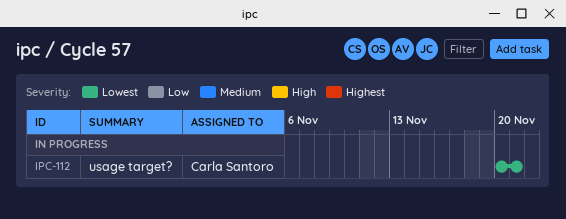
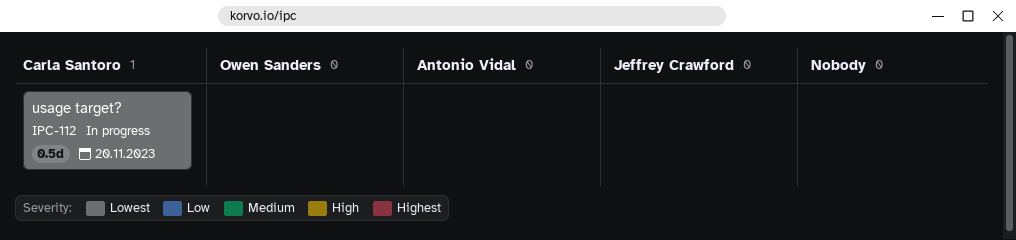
IPC-112, due: Nov 21 -> Nov 20

